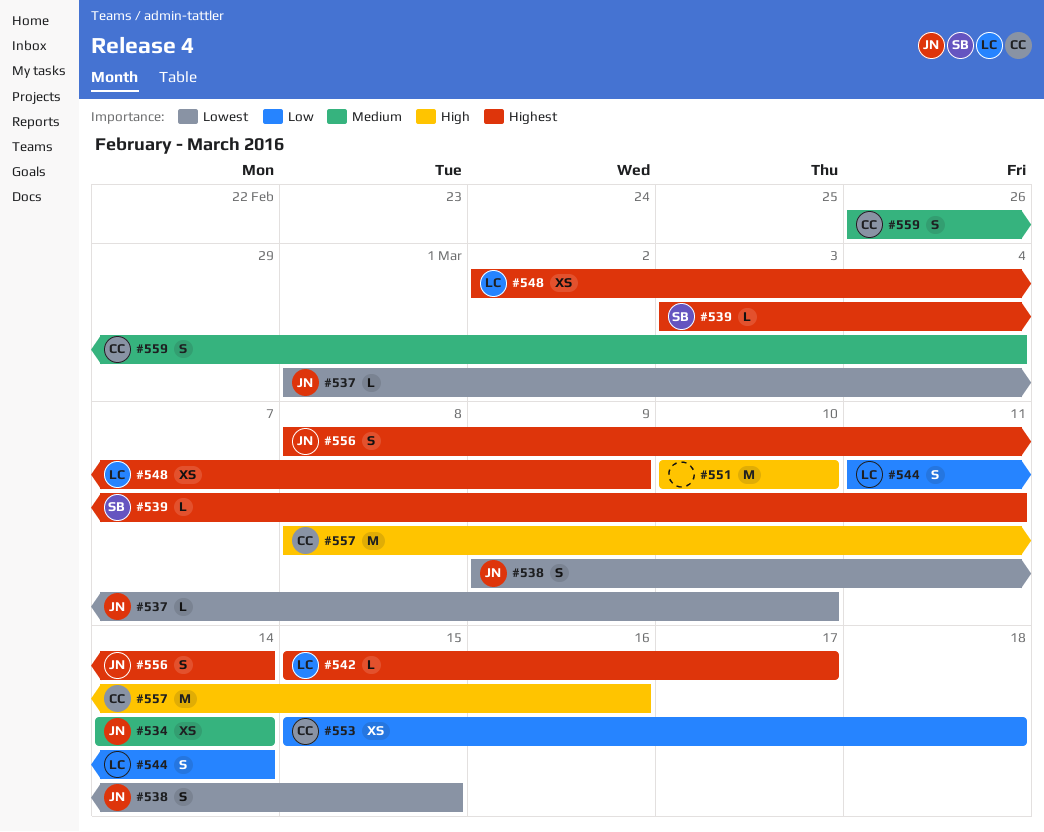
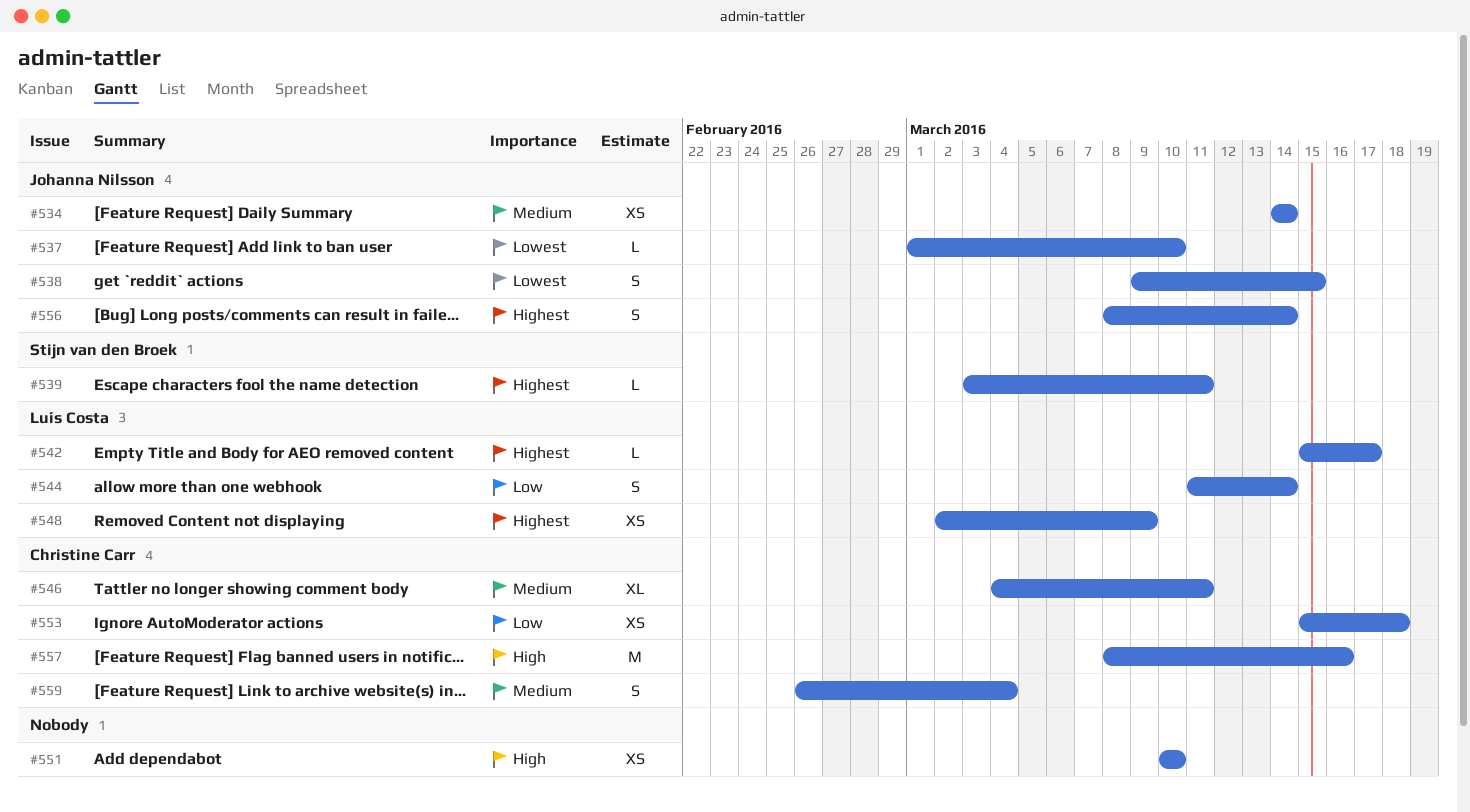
#546: none -> present
#551, estimate: M -> XS

